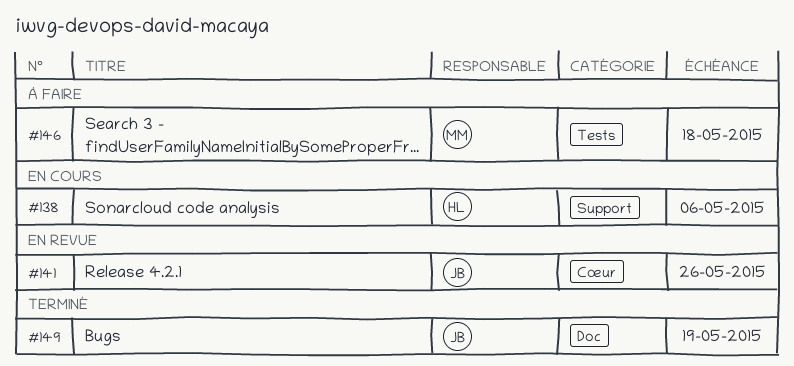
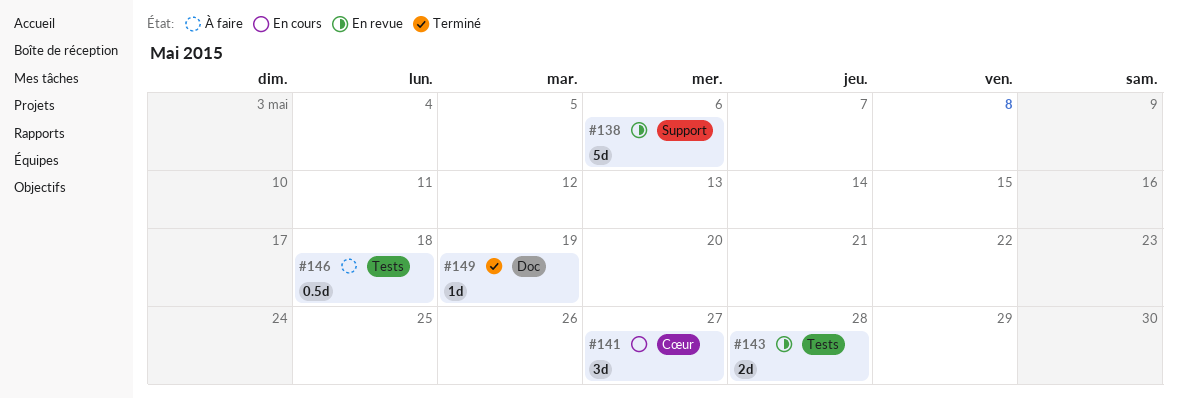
#138, status: En cours -> En revue
#141, status: En revue -> En cours
#141, due: May 26 -> May 27
#143: none -> present

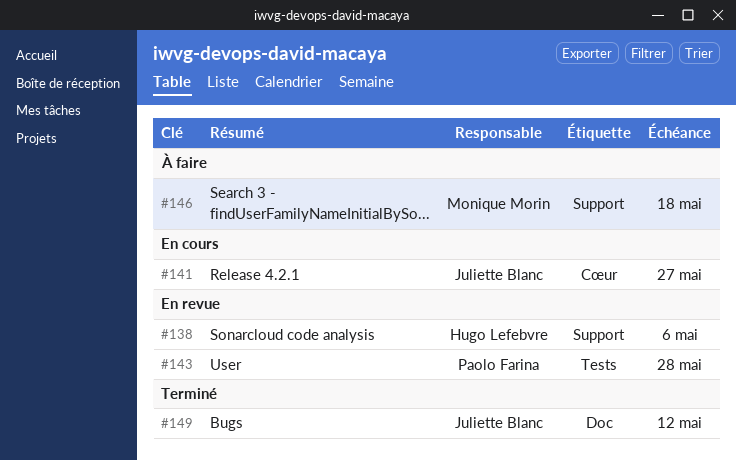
#146, label: Tests -> Support
#149, due: May 19 -> May 12

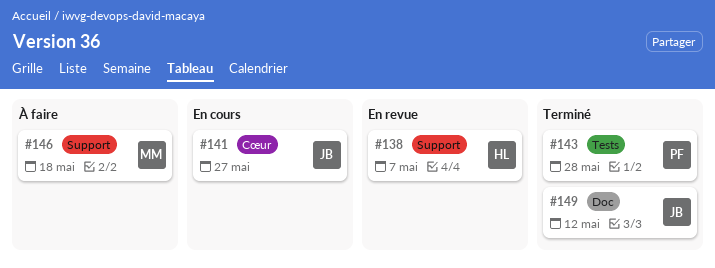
#138, due: May 6 -> May 7
#143, status: En revue -> Terminé

